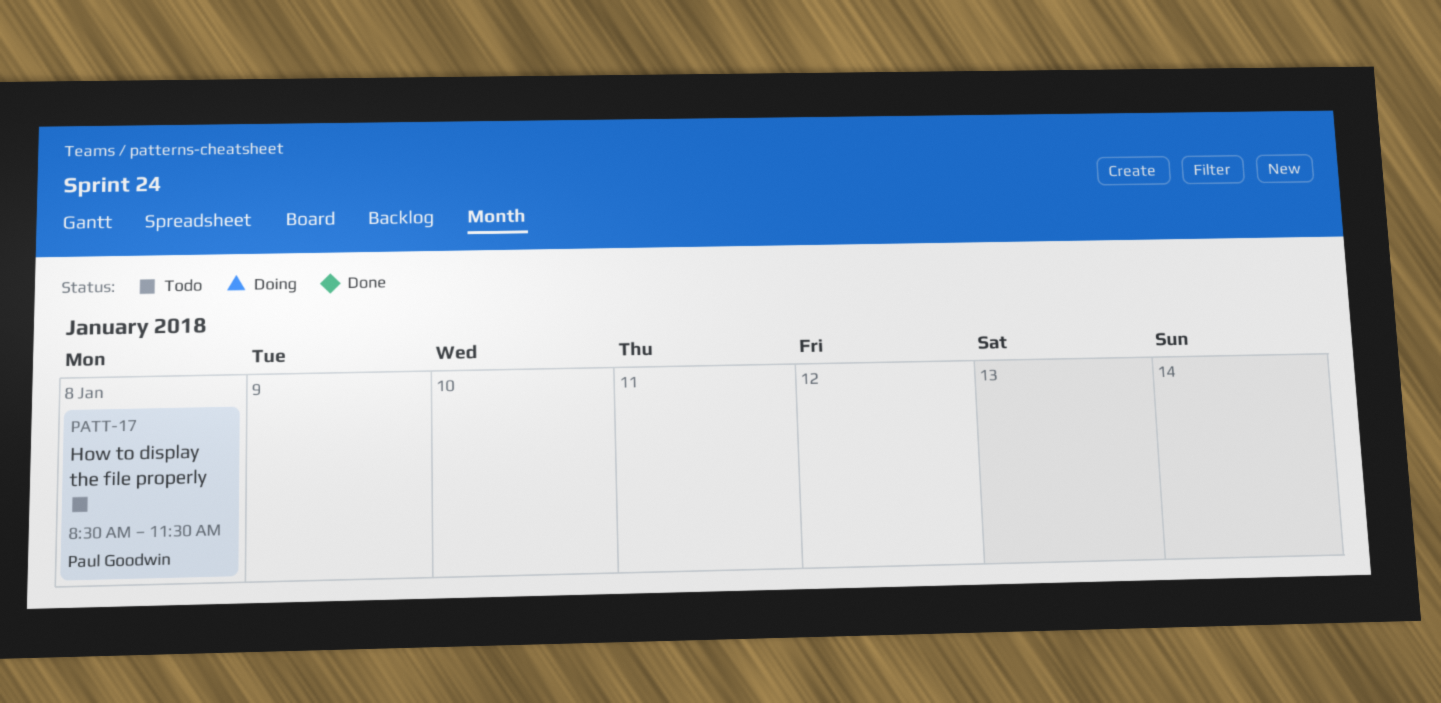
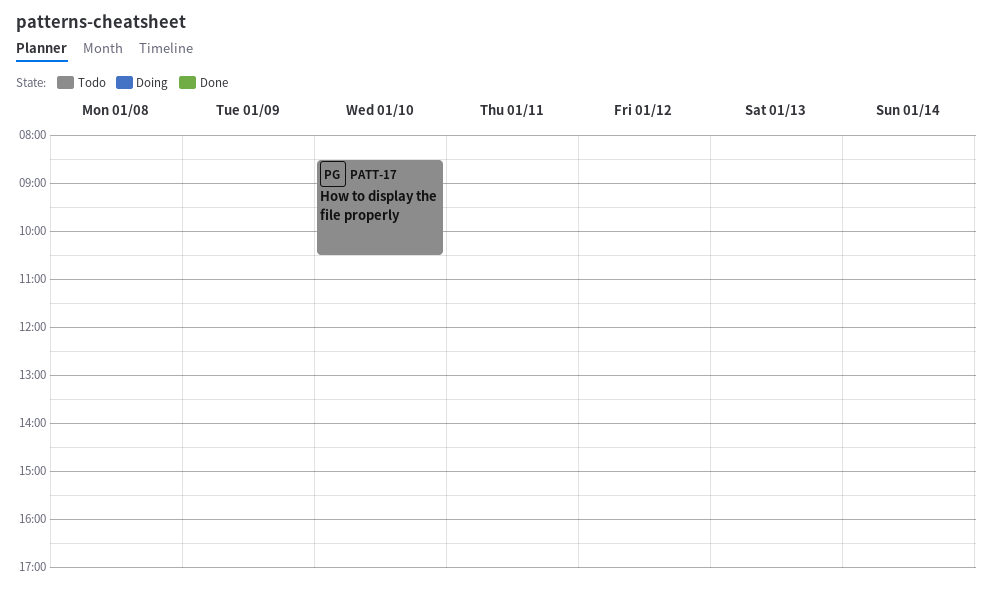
PATT-17, day: Jan 8 -> Jan 10
PATT-17, ends: 11:30 -> 10:30

